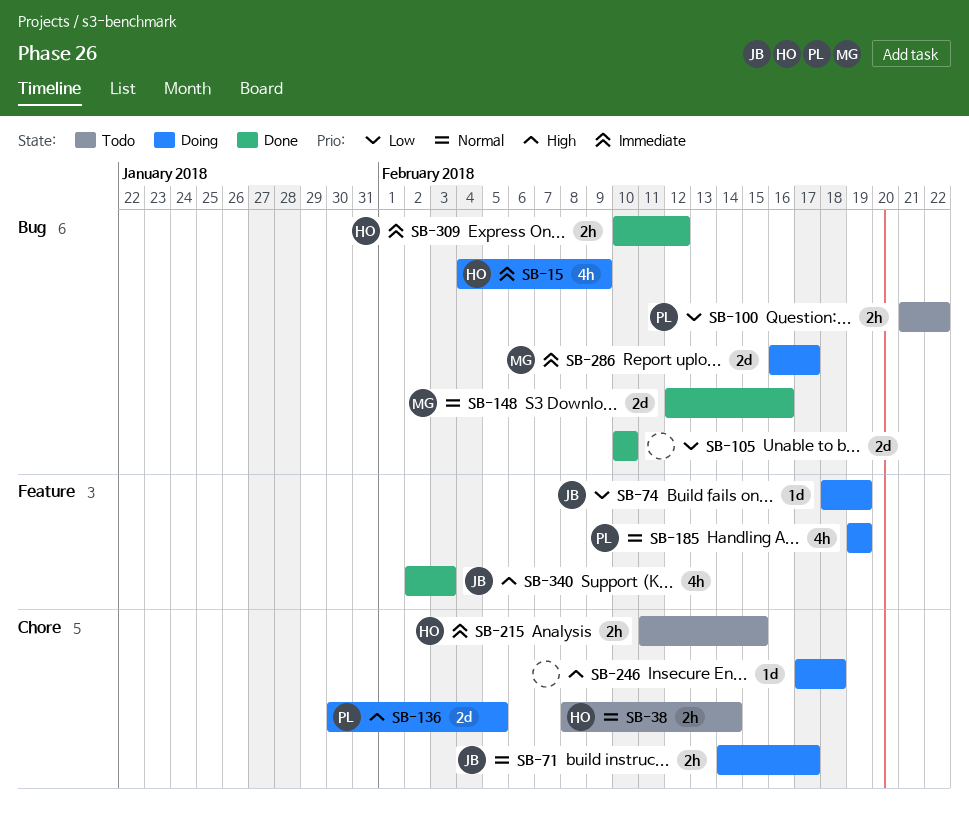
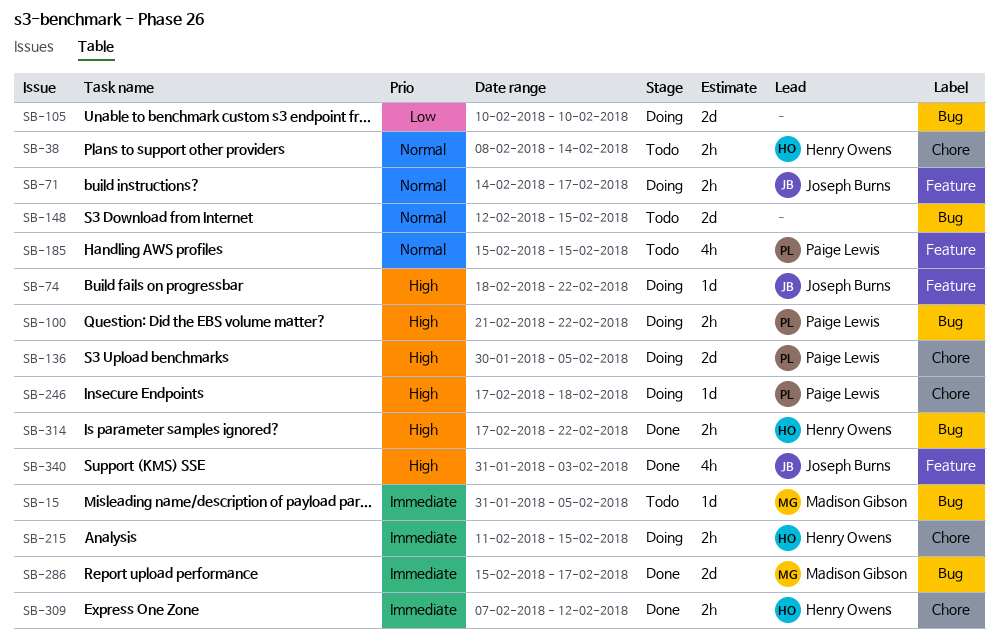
SB-15, status: Doing -> Todo
SB-15, owner: Henry Owens -> Madison Gibson
SB-15, estimate: 4h -> 1d
SB-15, start: Feb 4 -> Jan 31
SB-15, due: Feb 9 -> Feb 5
SB-71, label: Chore -> Feature
SB-74, priority: Low -> High
SB-74, due: Feb 19 -> Feb 22
SB-100, status: Todo -> Doing
SB-100, priority: Low -> High
SB-105, status: Done -> Doing
SB-148, status: Done -> Todo
SB-148, owner: Madison Gibson -> none
SB-148, due: Feb 16 -> Feb 15
SB-185, status: Doing -> Todo
SB-185, start: Feb 19 -> Feb 15
SB-185, due: Feb 19 -> Feb 15
SB-215, status: Todo -> Doing
SB-246, owner: none -> Paige Lewis
SB-286, status: Doing -> Done
SB-286, start: Feb 16 -> Feb 15
SB-309, label: Bug -> Chore
SB-309, start: Feb 10 -> Feb 7
SB-314: none -> present
SB-340, start: Feb 2 -> Jan 31

